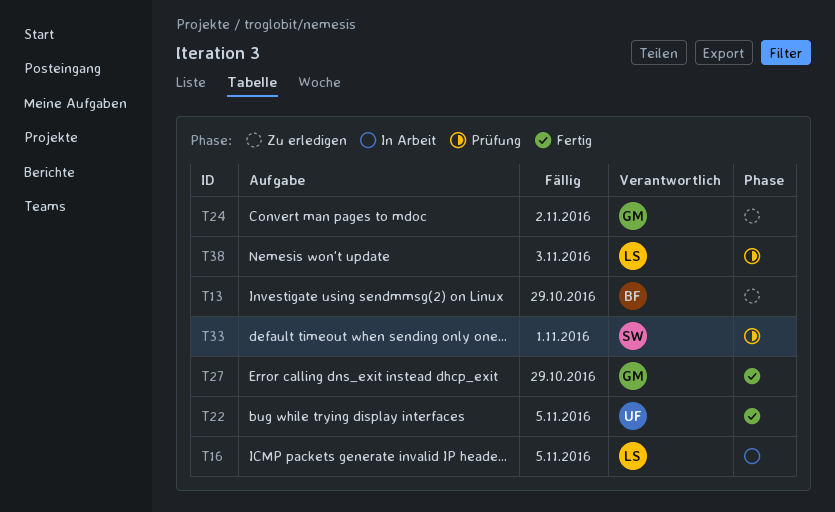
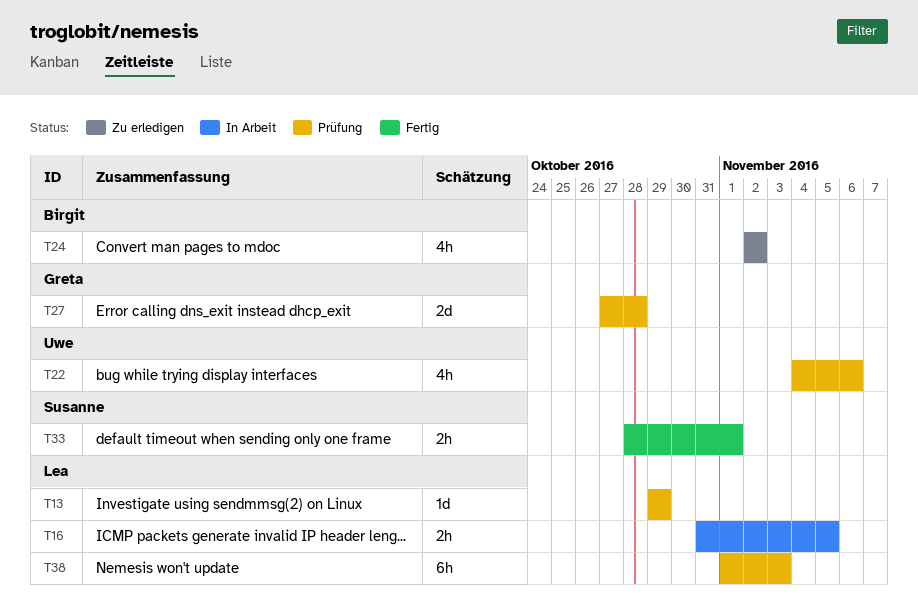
T13, status: Zu erledigen -> Prüfung
T13, owner: Birgit -> Lea
T22, status: Fertig -> Prüfung
T22, due: Nov 5 -> Nov 6
T24, owner: Greta -> Birgit
T27, status: Fertig -> Prüfung
T27, due: Oct 29 -> Oct 28
T33, status: Prüfung -> Fertig

